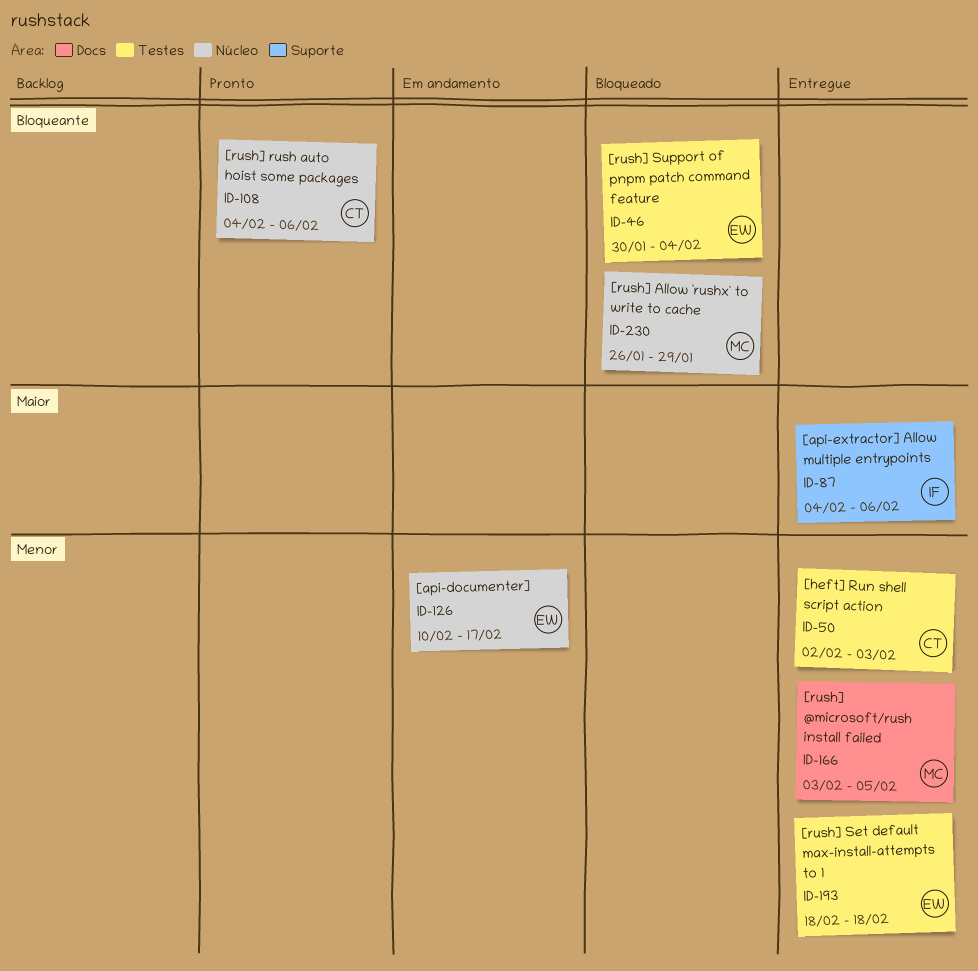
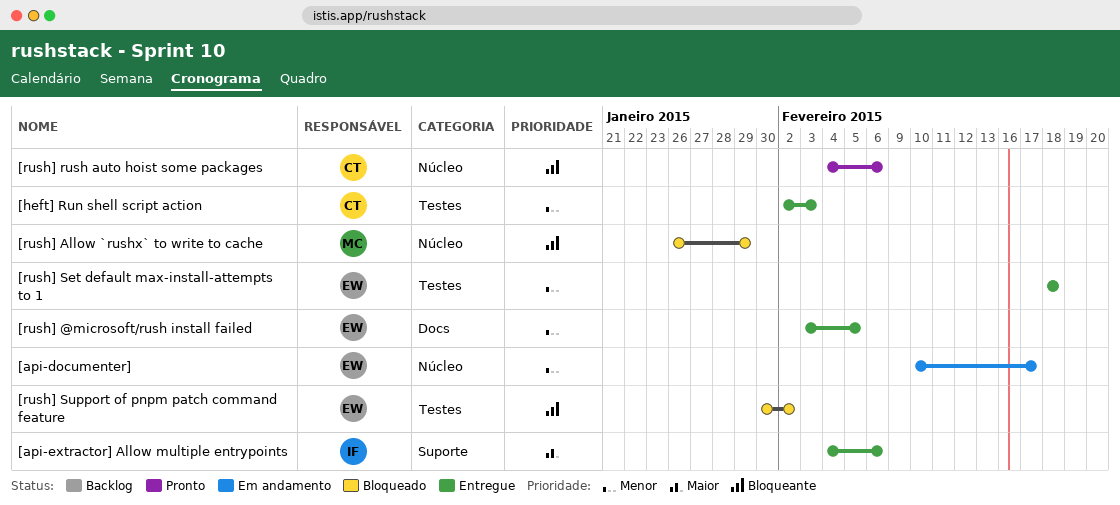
[rush] @microsoft/rush install failed, owner: MC -> EW
[rush] Support of pnpm patch command feature, due: Feb 4 -> Feb 2

